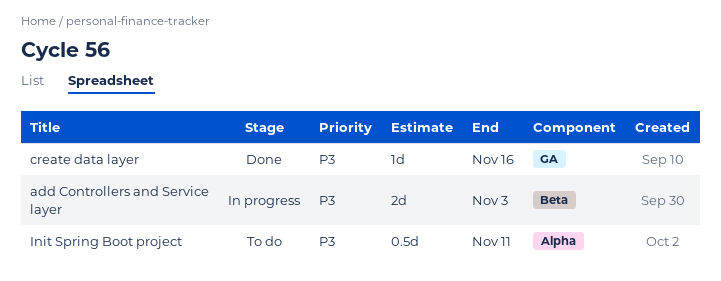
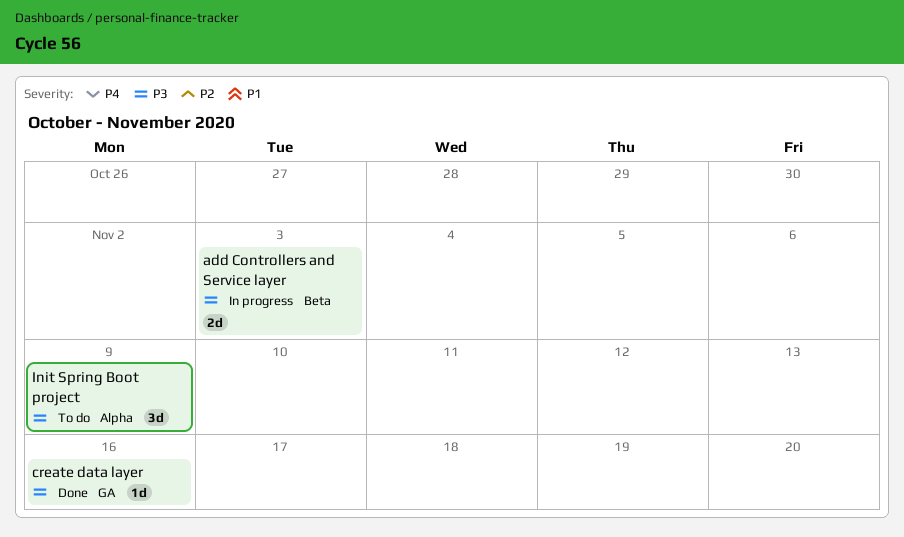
Init Spring Boot project, estimate: 0.5d -> 3d
Init Spring Boot project, due: Nov 11 -> Nov 9

